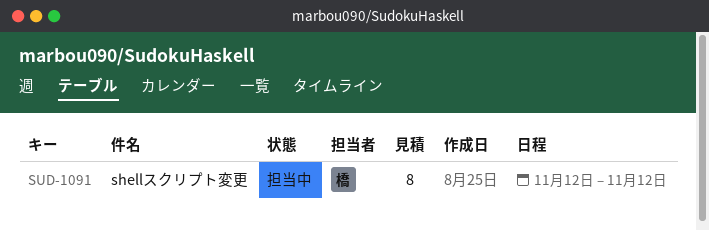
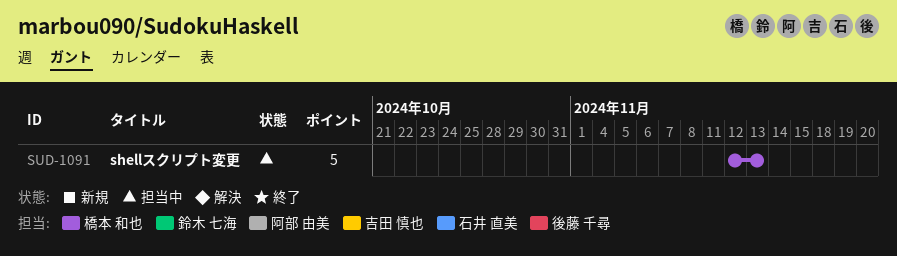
SUD-1091, estimate: 8 -> 5
SUD-1091, due: Nov 12 -> Nov 13

